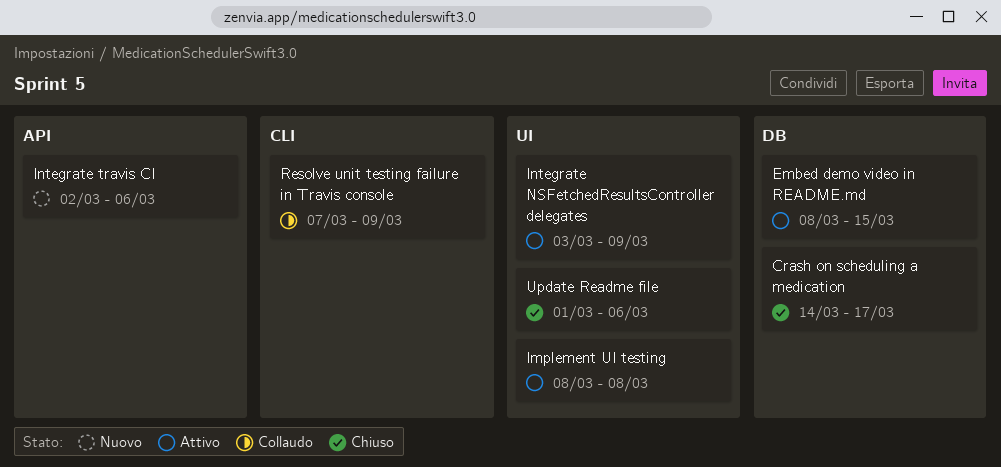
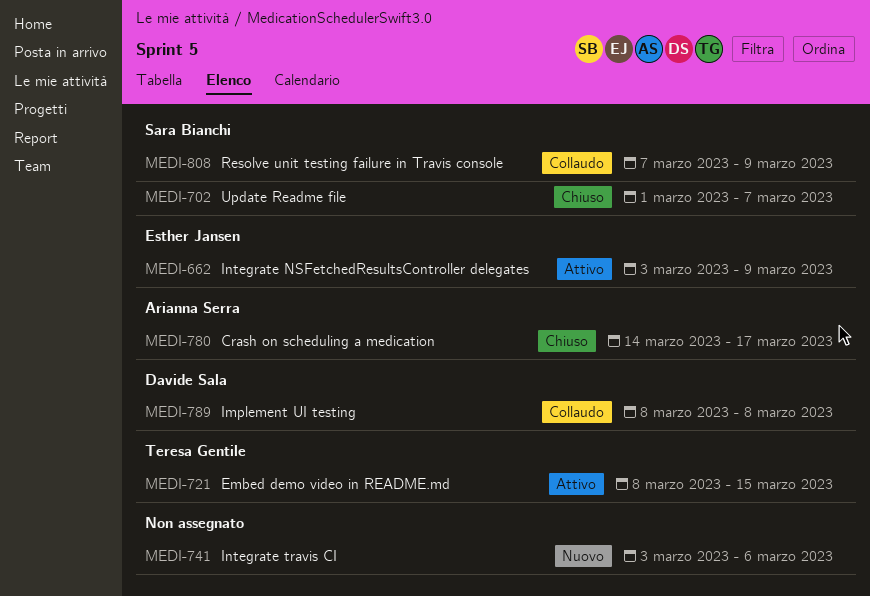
Implement UI testing, status: Attivo -> Collaudo
Integrate travis CI, start: Mar 2 -> Mar 3
Update Readme file, due: Mar 6 -> Mar 7

